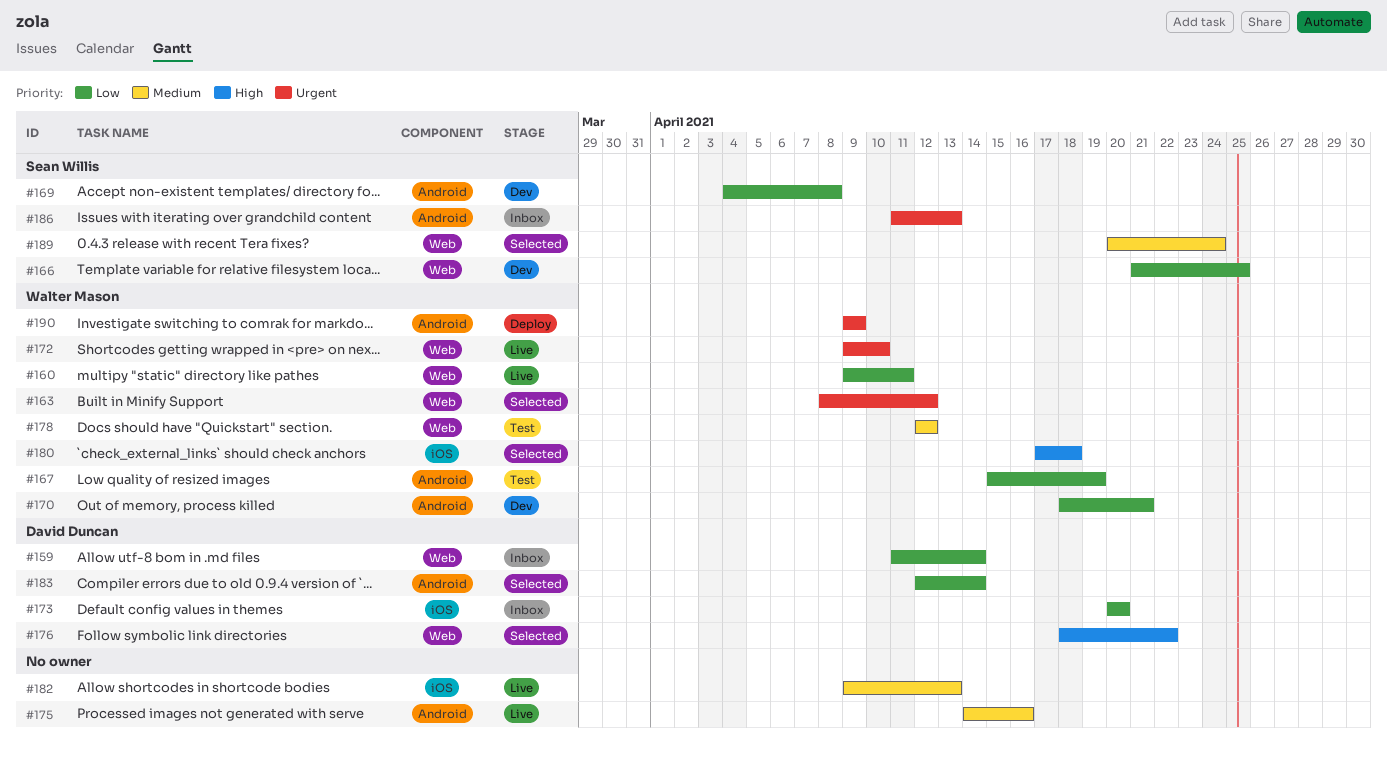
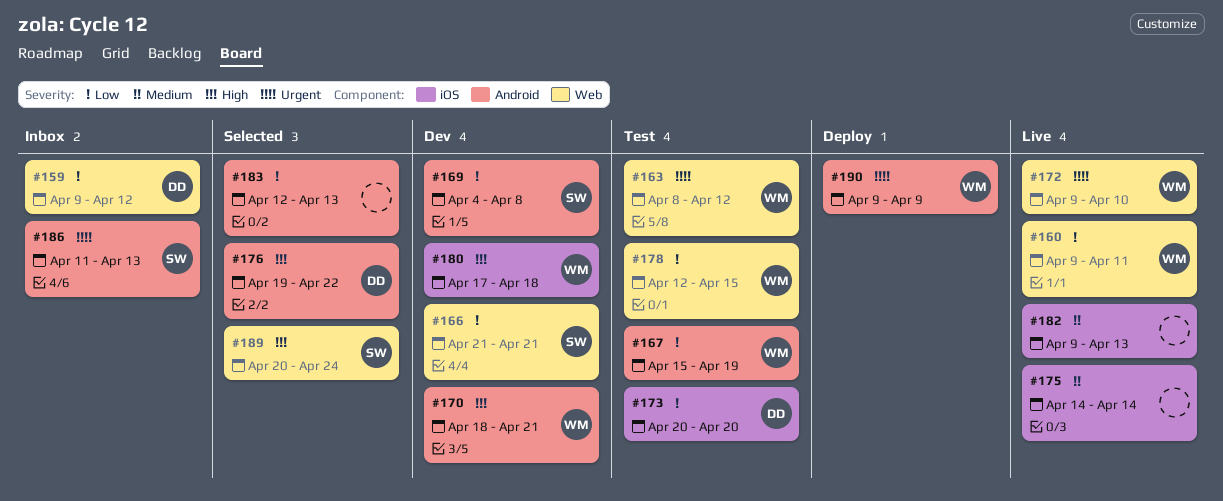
#159, start: Apr 11 -> Apr 9
#159, due: Apr 14 -> Apr 12
#163, status: Selected -> Test
#166, due: Apr 25 -> Apr 21
#170, priority: Low -> High
#173, status: Inbox -> Test
#175, label: Android -> iOS
#175, due: Apr 16 -> Apr 14
#176, label: Web -> Android
#176, start: Apr 18 -> Apr 19
#178, priority: Medium -> Low
#178, due: Apr 12 -> Apr 15
#180, status: Selected -> Dev
#183, owner: David Duncan -> none
#183, due: Apr 14 -> Apr 13
#189, priority: Medium -> High

